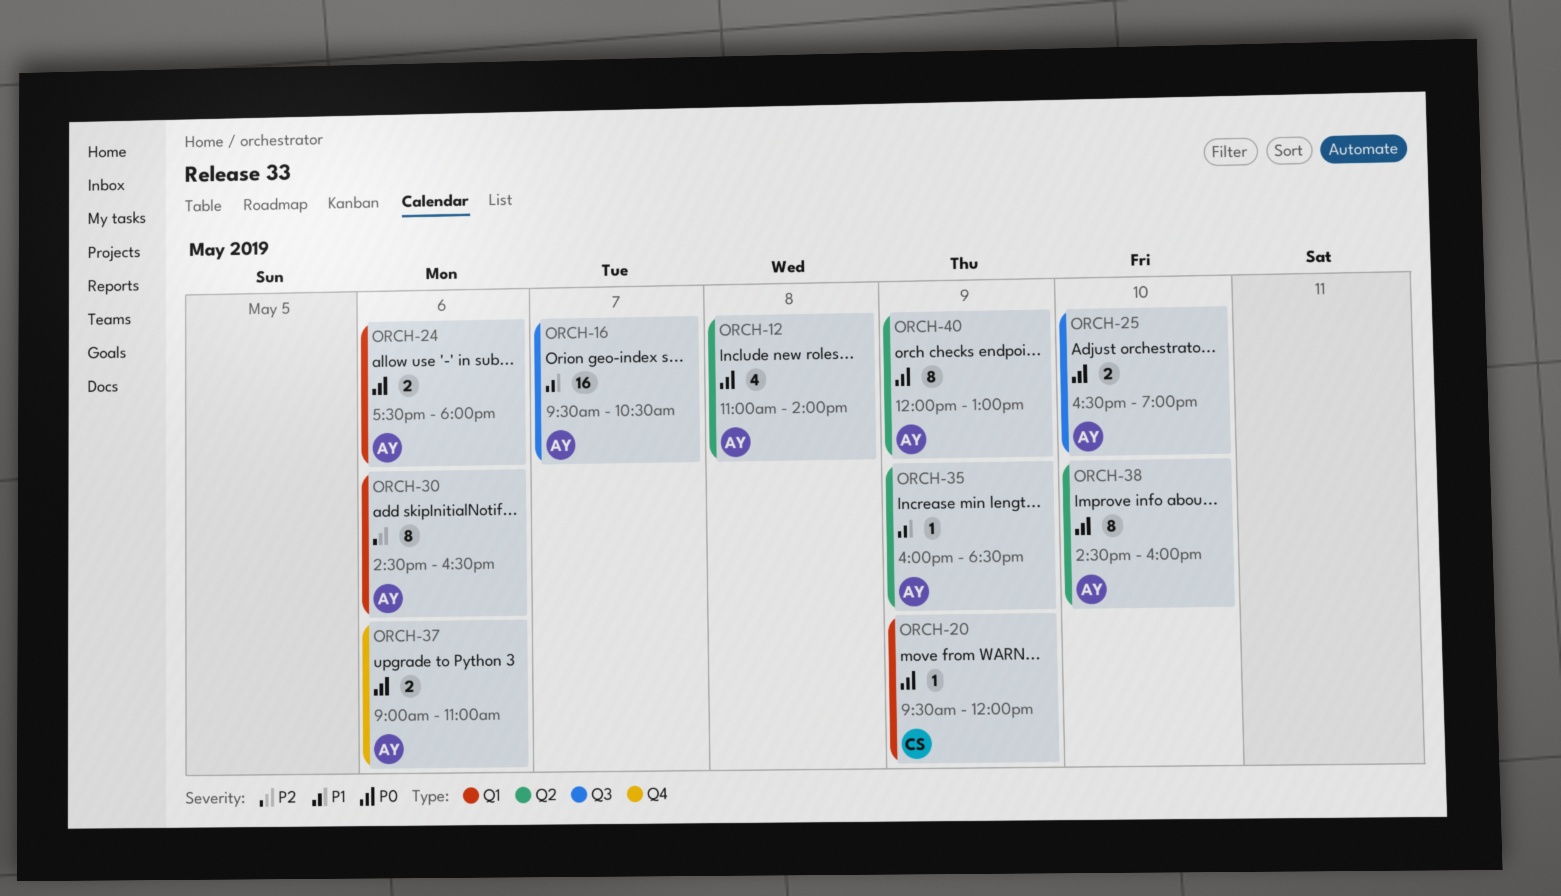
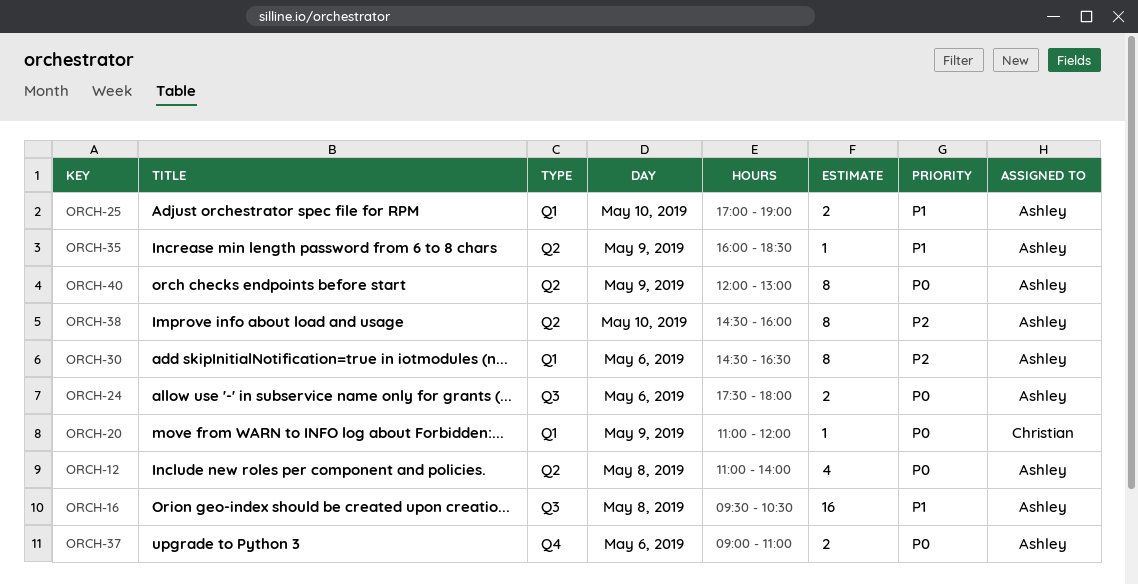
ORCH-16, day: May 7 -> May 8
ORCH-20, begins: 09:30 -> 11:00
ORCH-24, label: Q1 -> Q3
ORCH-25, priority: P0 -> P1
ORCH-25, label: Q3 -> Q1
ORCH-25, begins: 16:30 -> 17:00
ORCH-38, priority: P0 -> P2

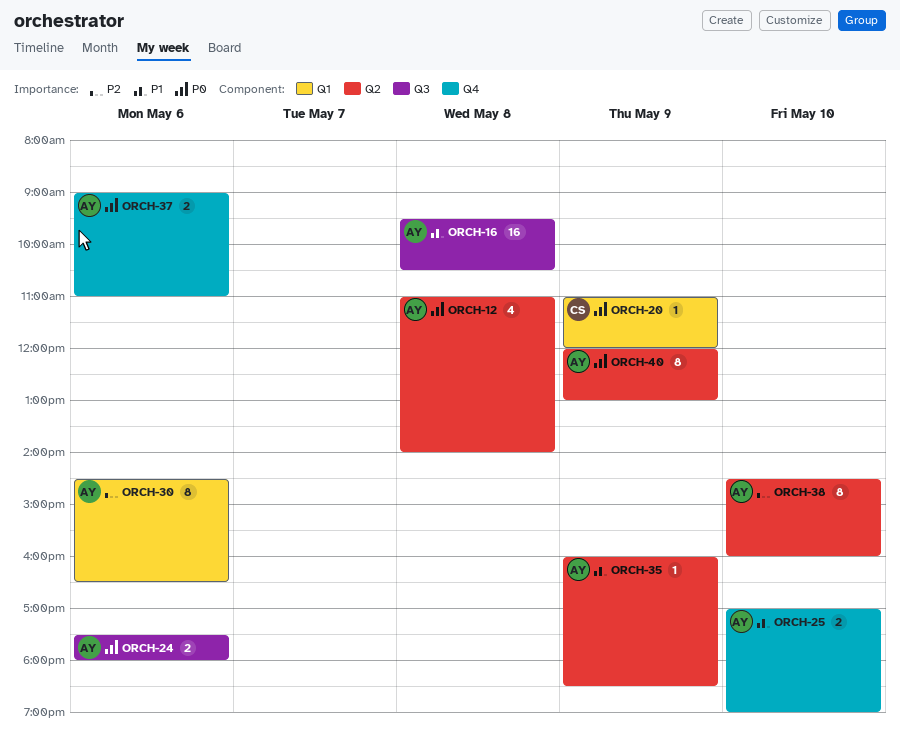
ORCH-25, label: Q1 -> Q4

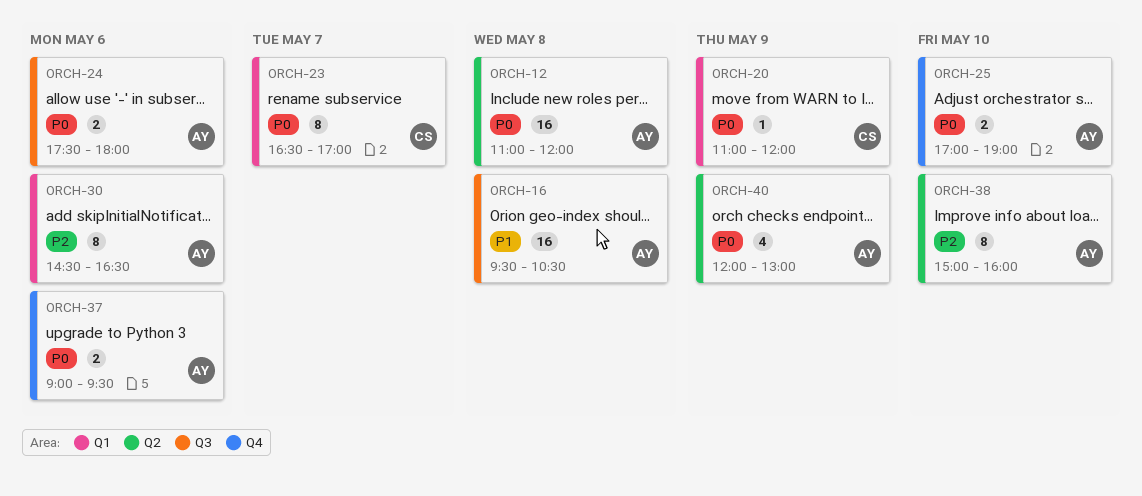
ORCH-12, estimate: 4 -> 16
ORCH-12, ends: 14:00 -> 12:00
ORCH-23: none -> present
ORCH-25, priority: P1 -> P0
ORCH-35: present -> none
ORCH-37, ends: 11:00 -> 09:30
ORCH-38, begins: 14:30 -> 15:00
ORCH-40, estimate: 8 -> 4

